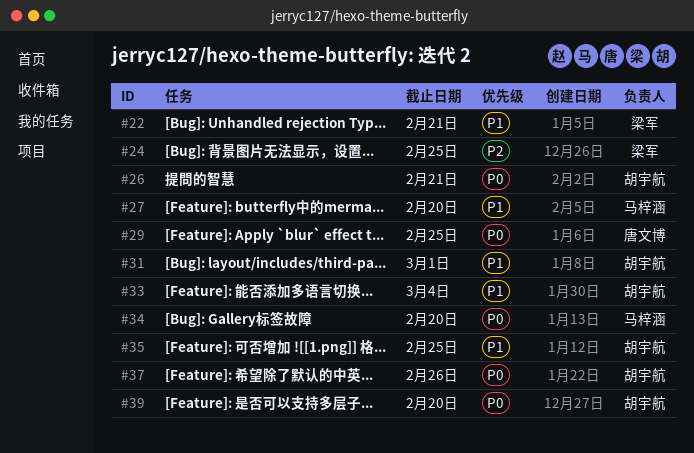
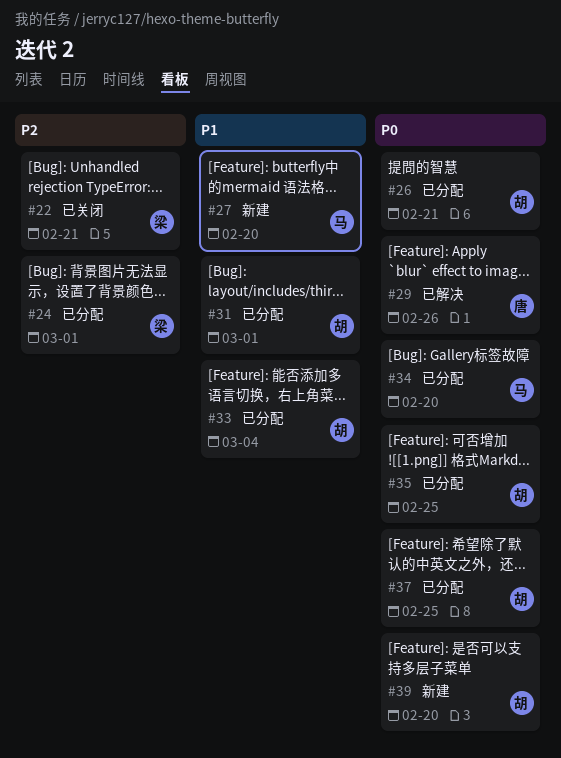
#22, priority: P1 -> P2
#24, due: Feb 25 -> Mar 1
#29, due: Feb 25 -> Feb 26
#35, priority: P1 -> P0
#37, due: Feb 26 -> Feb 25

